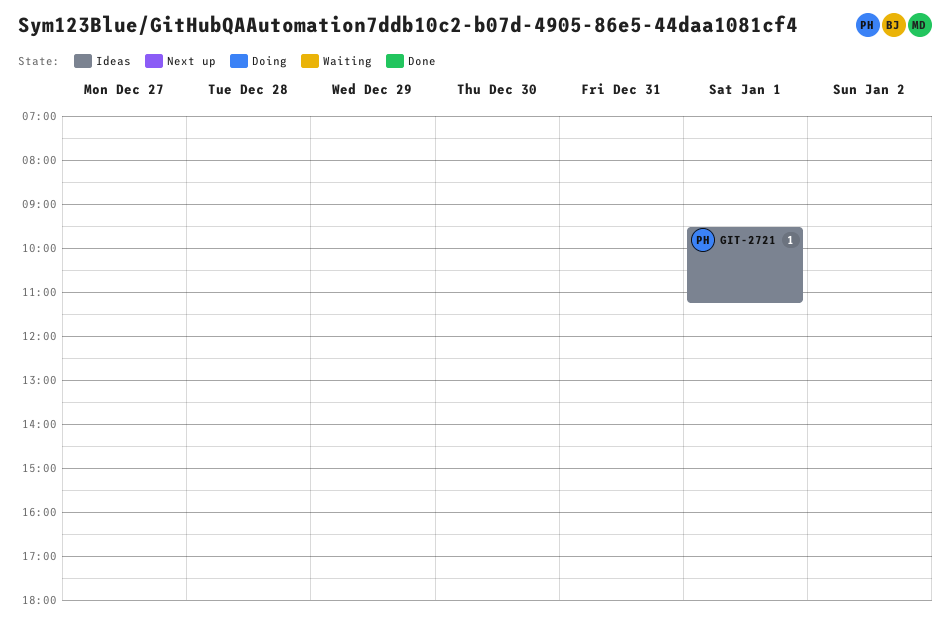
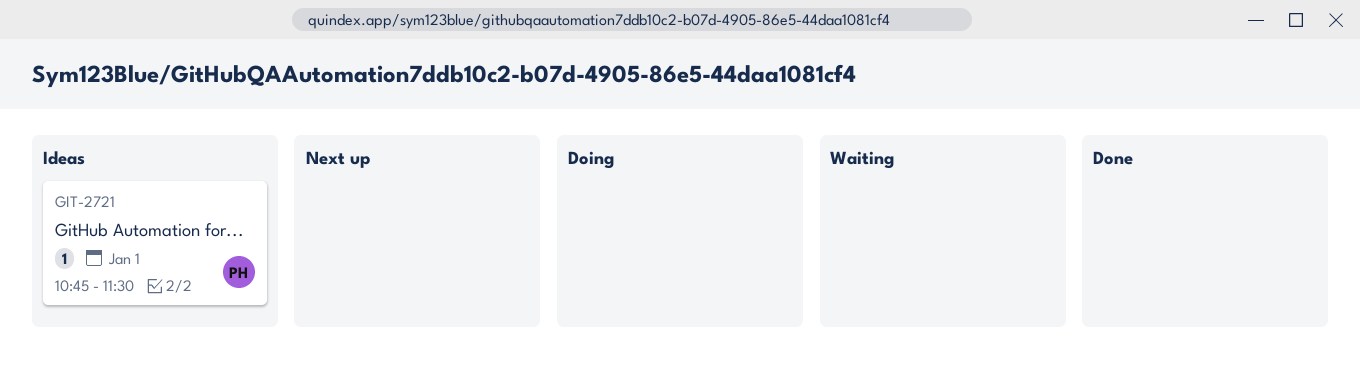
GIT-2721, begins: 09:30 -> 10:45
GIT-2721, ends: 11:15 -> 11:30

